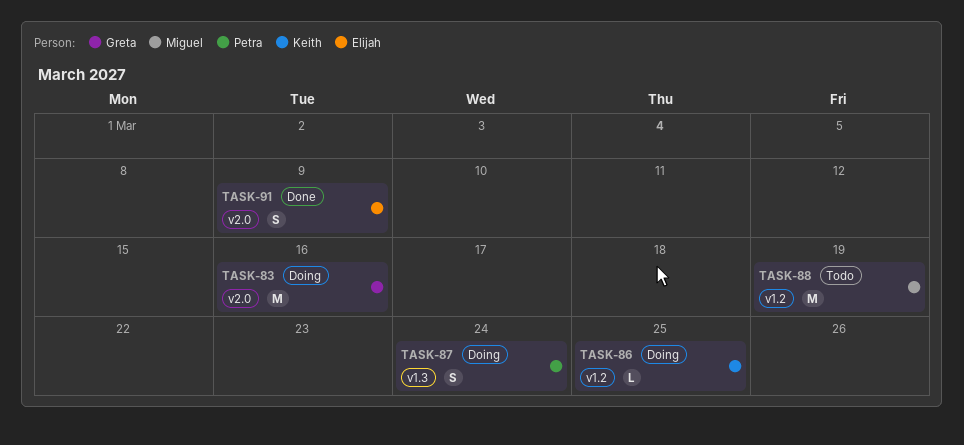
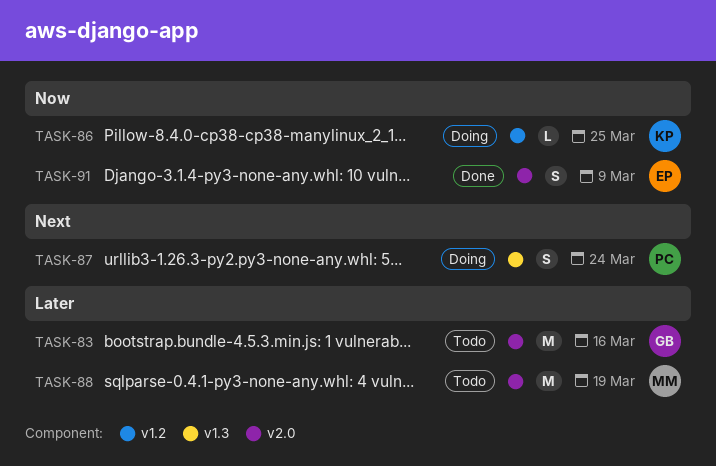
TASK-83, status: Doing -> Todo
TASK-88, label: v1.2 -> v2.0

